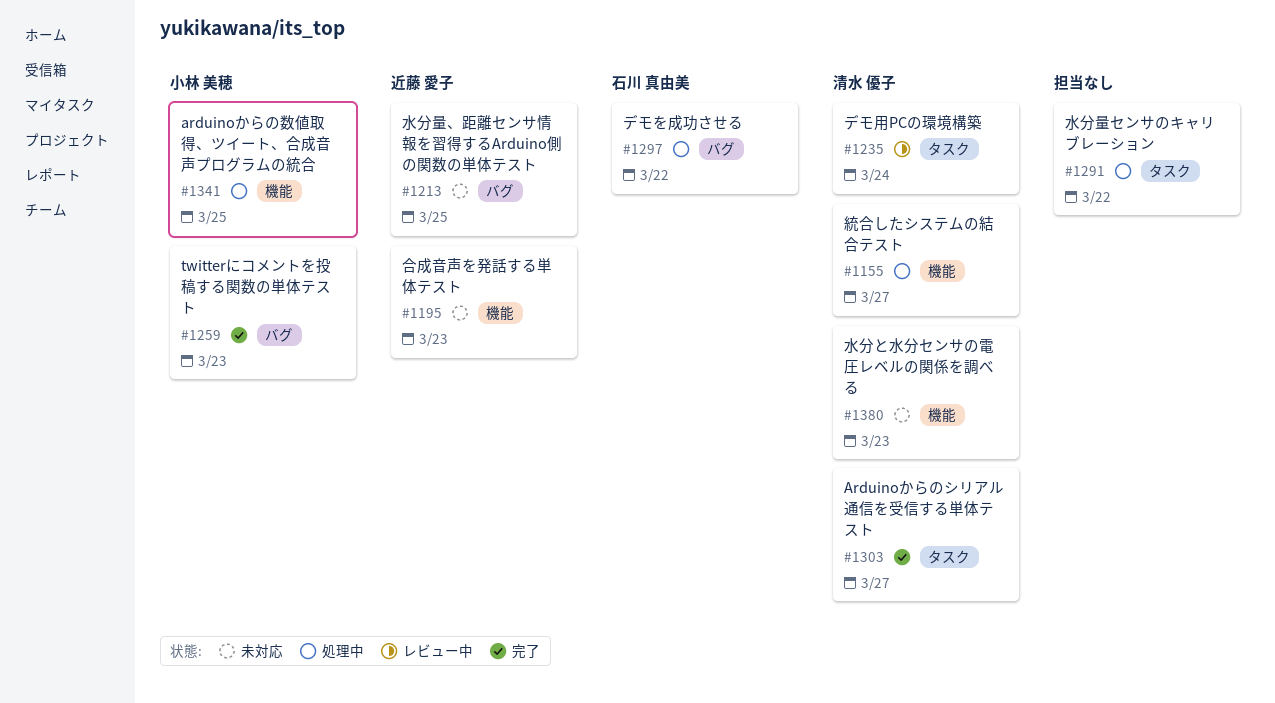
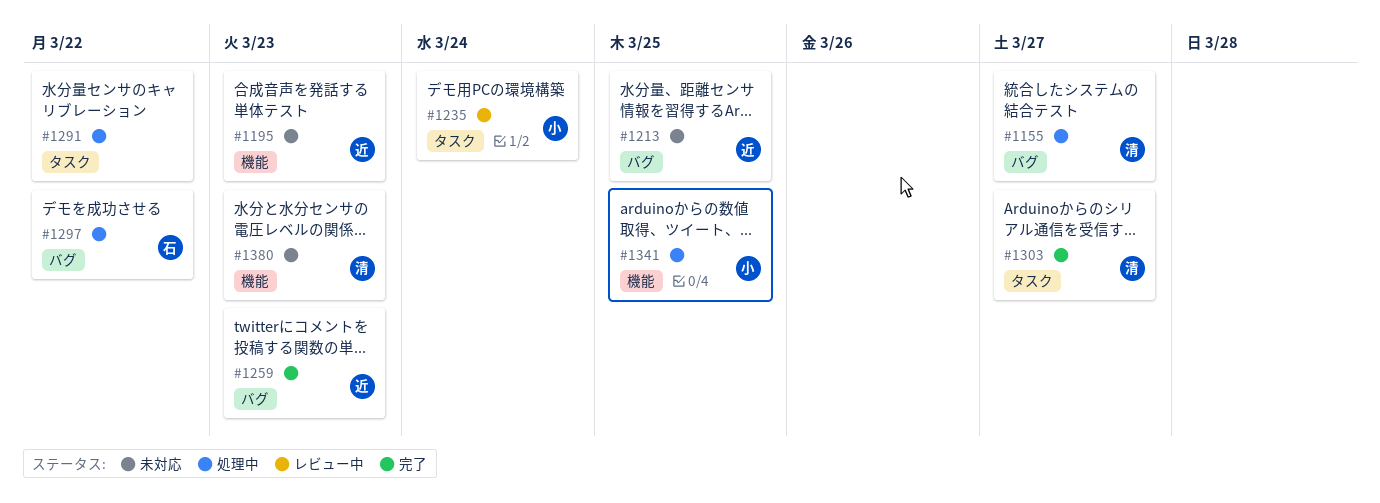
#1155, label: 機能 -> バグ
#1235, owner: 清水 優子 -> 小林 美穂
#1259, owner: 小林 美穂 -> 近藤 愛子

